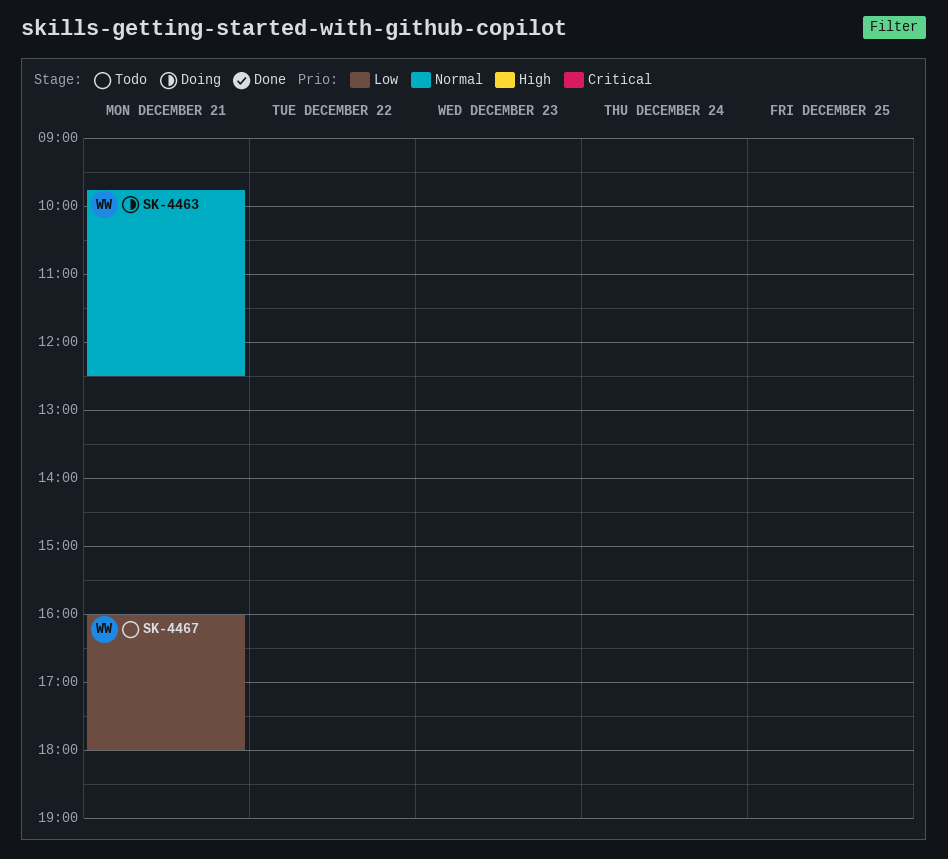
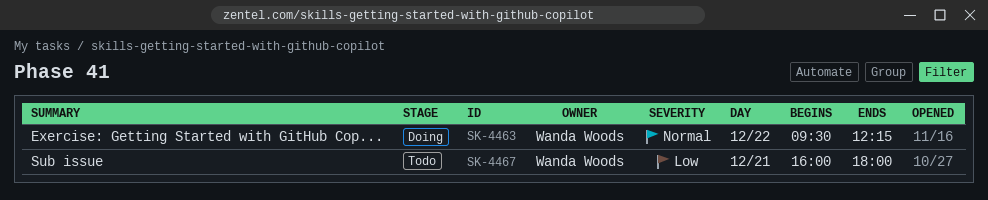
SK-4463, day: Dec 21 -> Dec 22
SK-4463, begins: 09:45 -> 09:30
SK-4463, ends: 12:30 -> 12:15

